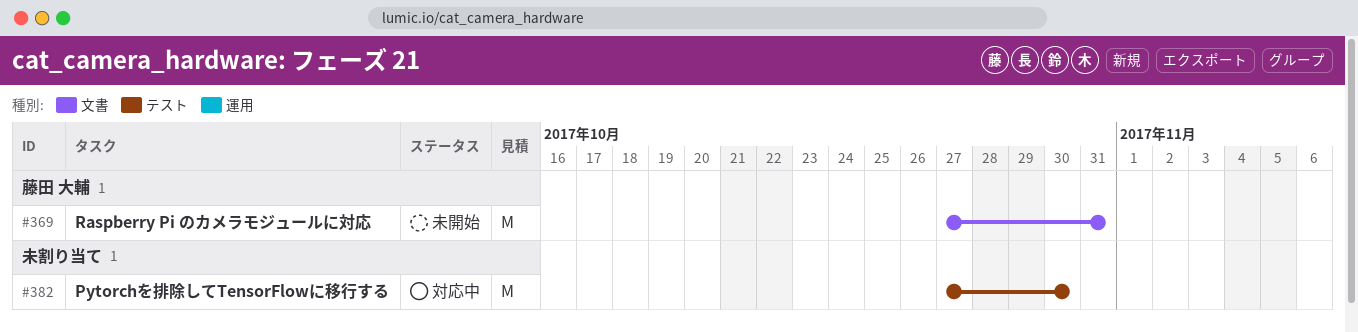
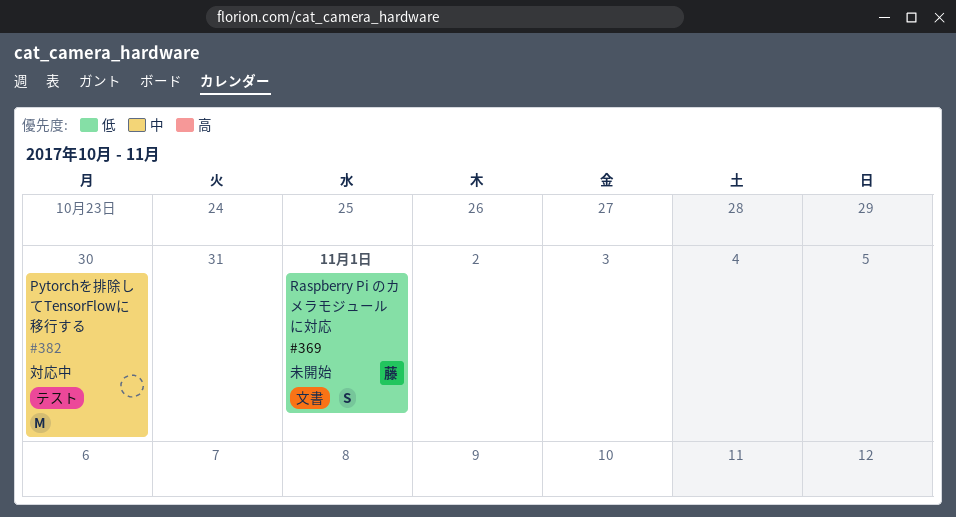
#369, estimate: M -> S
#369, due: Oct 31 -> Nov 1

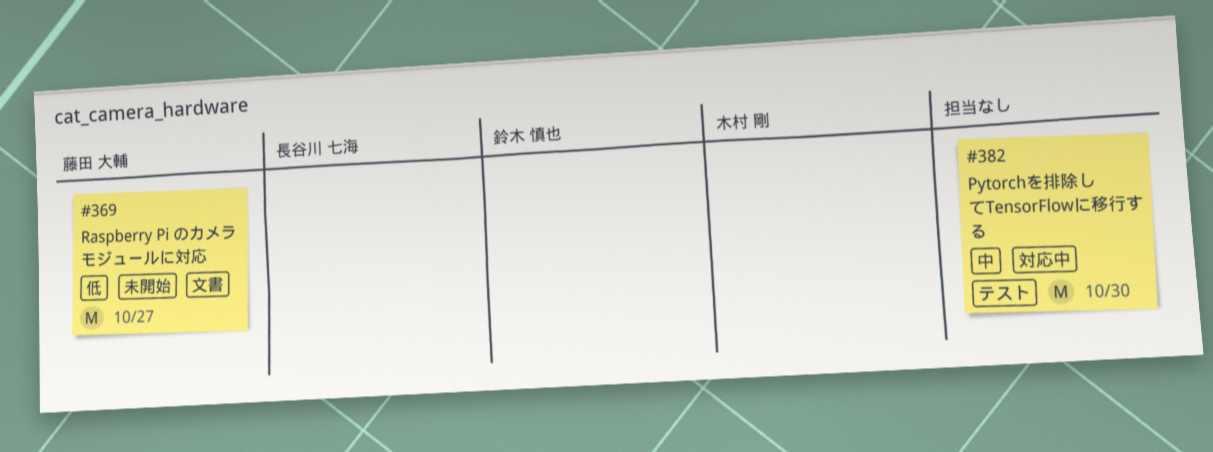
#369, estimate: S -> M
#369, due: Nov 1 -> Oct 27

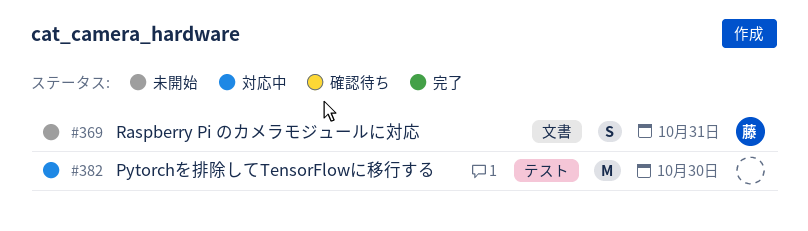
#369, estimate: M -> S
#369, due: Oct 27 -> Oct 31

